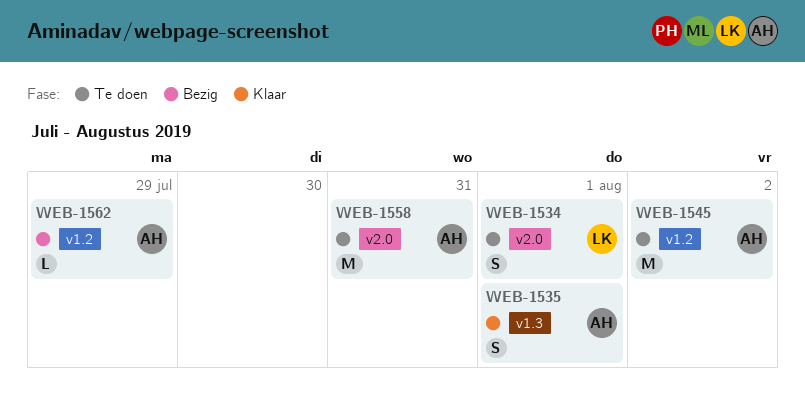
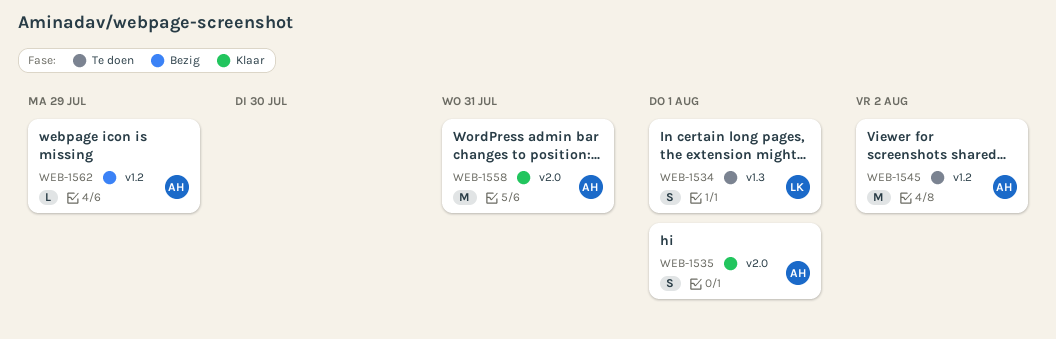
WEB-1534, label: v2.0 -> v1.3
WEB-1535, label: v1.3 -> v2.0
WEB-1558, status: Te doen -> Klaar

